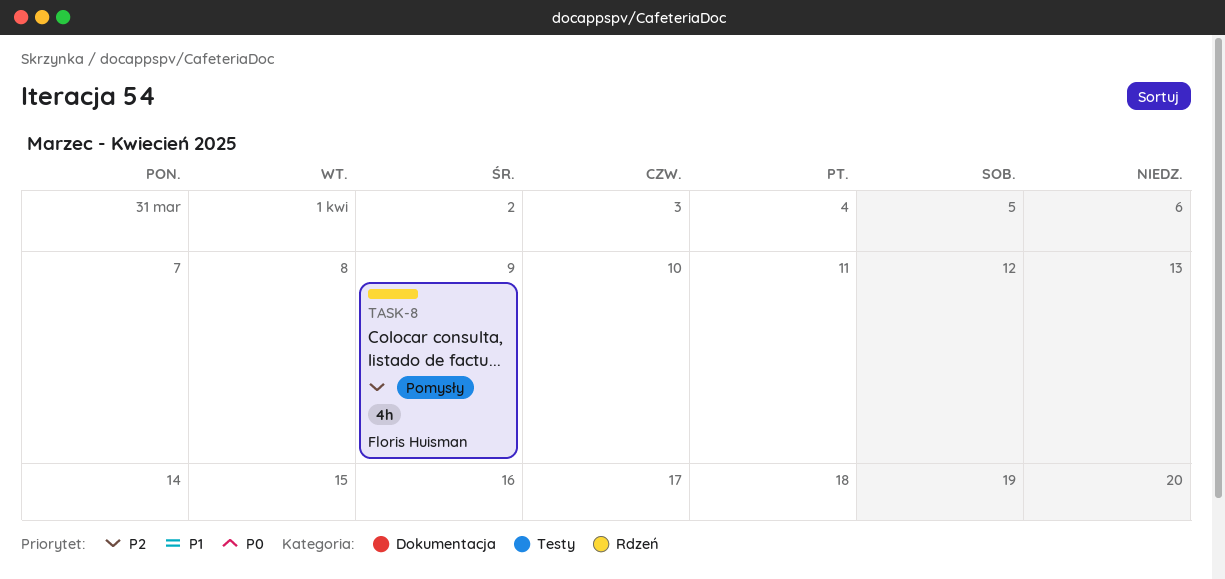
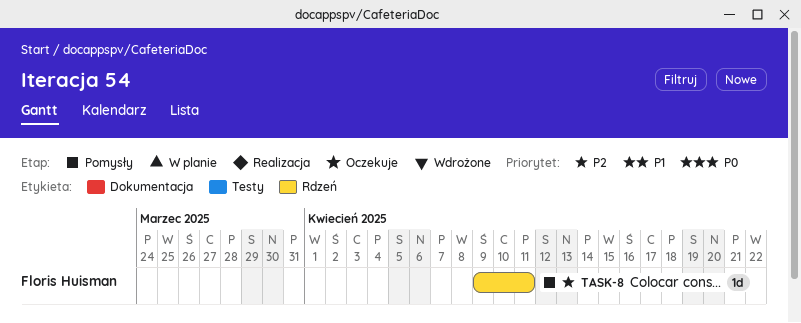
TASK-8, estimate: 4h -> 1d
TASK-8, due: Apr 9 -> Apr 11

